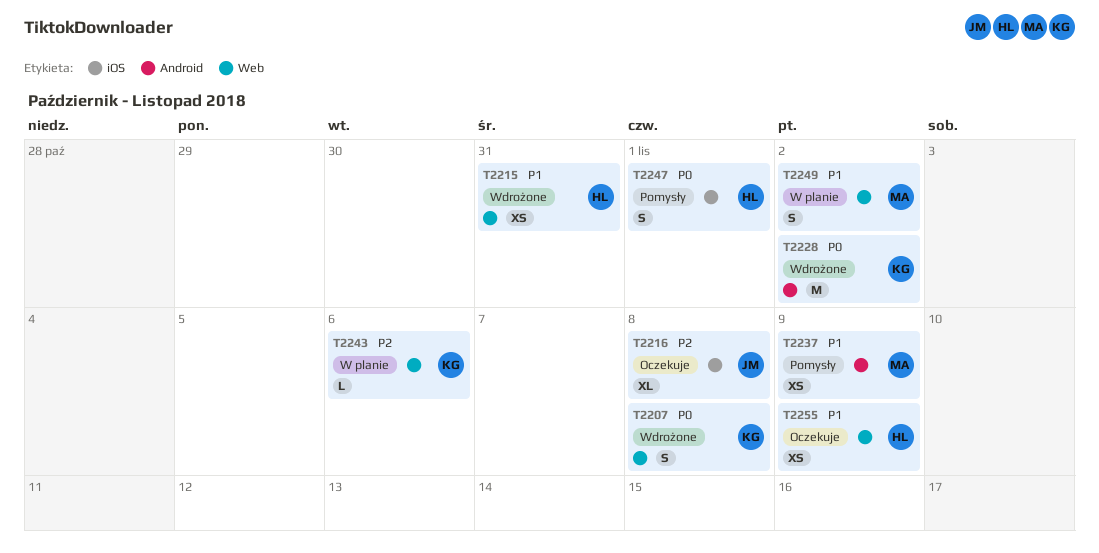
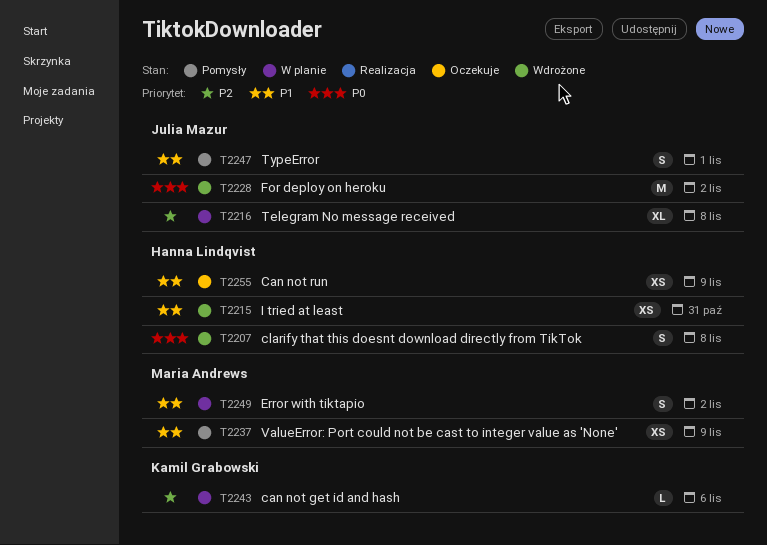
T2207, owner: Kamil Grabowski -> Hanna Lindqvist
T2216, status: Oczekuje -> W planie
T2228, owner: Kamil Grabowski -> Julia Mazur
T2247, owner: Hanna Lindqvist -> Julia Mazur
T2247, priority: P0 -> P1

